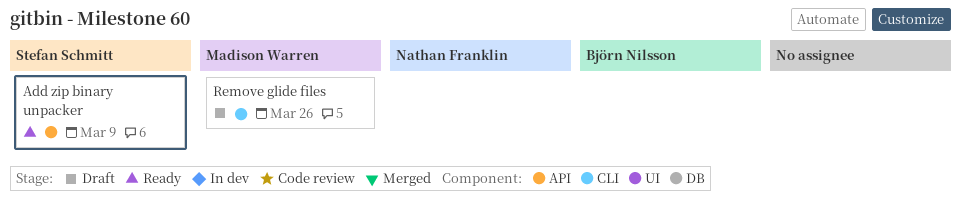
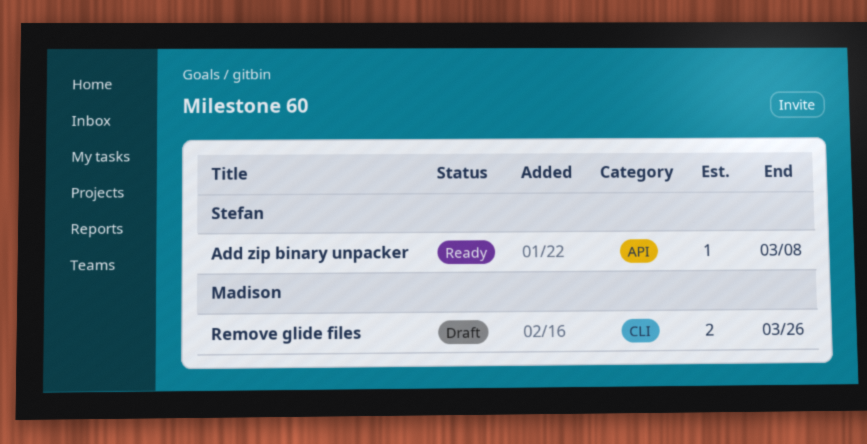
Add zip binary unpacker, due: Mar 9 -> Mar 8

